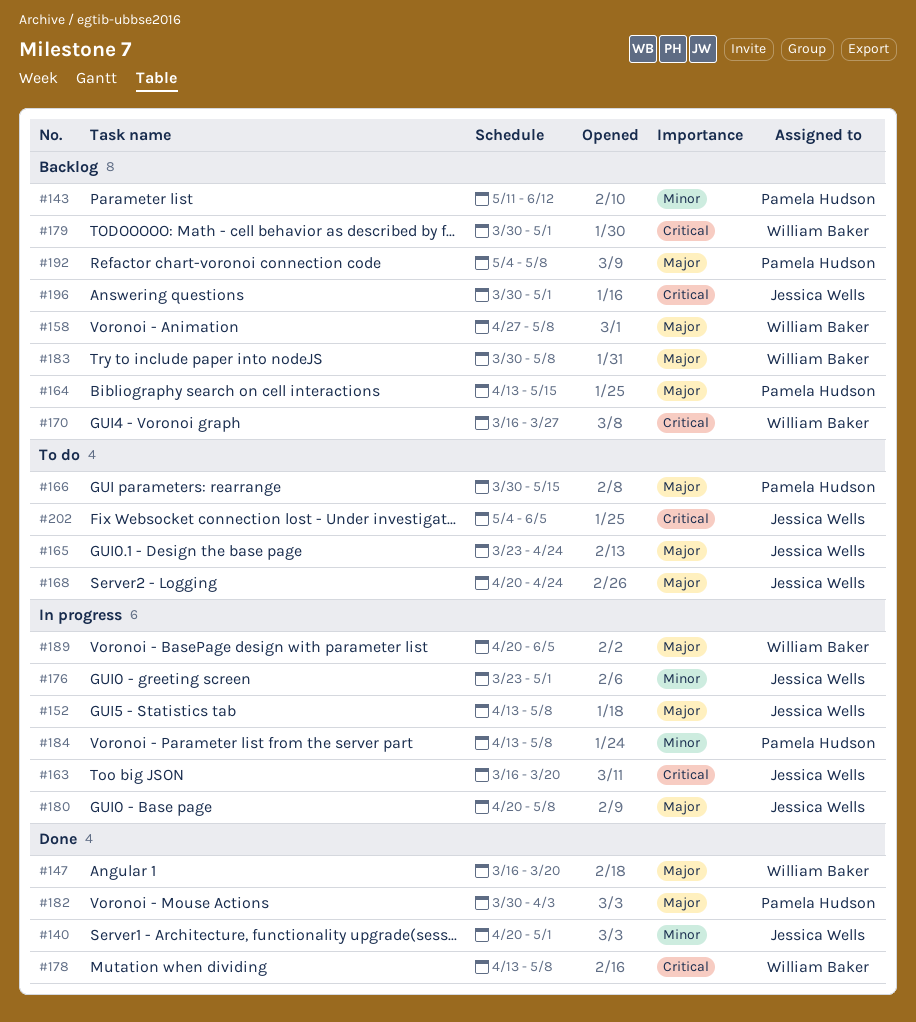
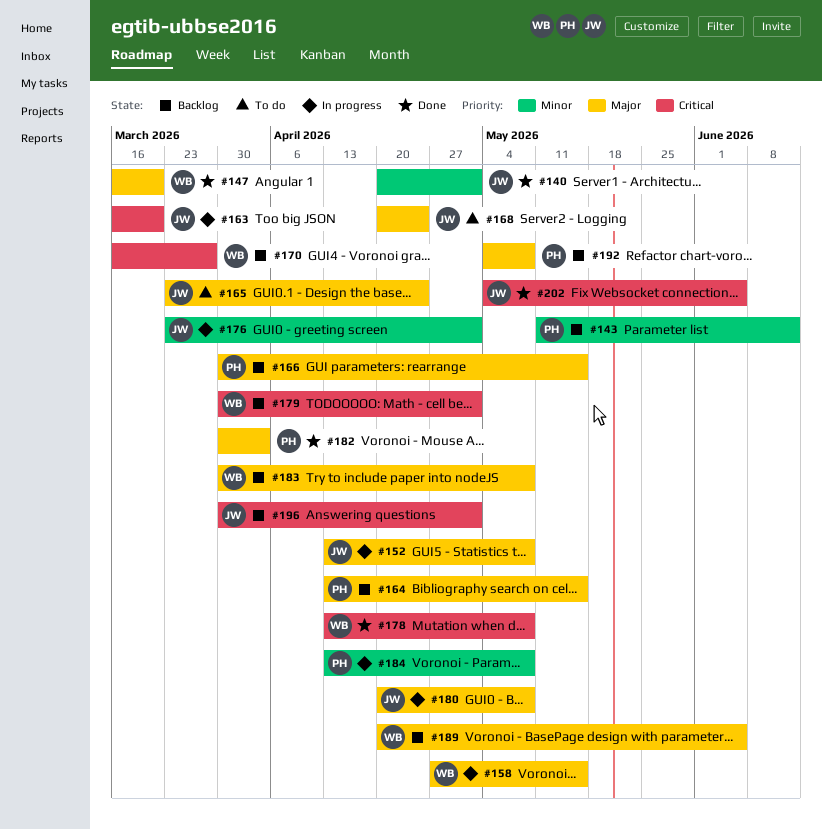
#158, status: Backlog -> In progress
#158, due: May 8 -> May 15
#166, status: To do -> Backlog
#189, status: In progress -> Backlog
#202, status: To do -> Done

